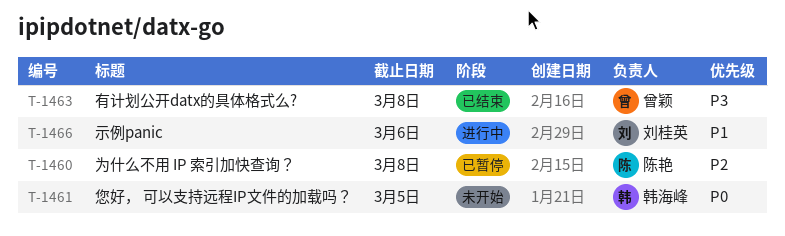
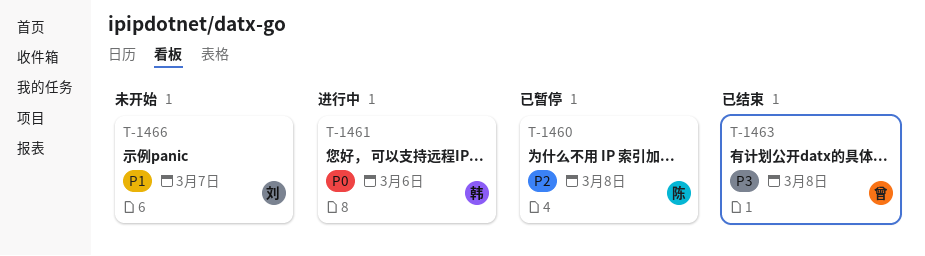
T-1461, status: 未开始 -> 进行中
T-1461, due: Mar 5 -> Mar 6
T-1466, status: 进行中 -> 未开始
T-1466, due: Mar 6 -> Mar 7

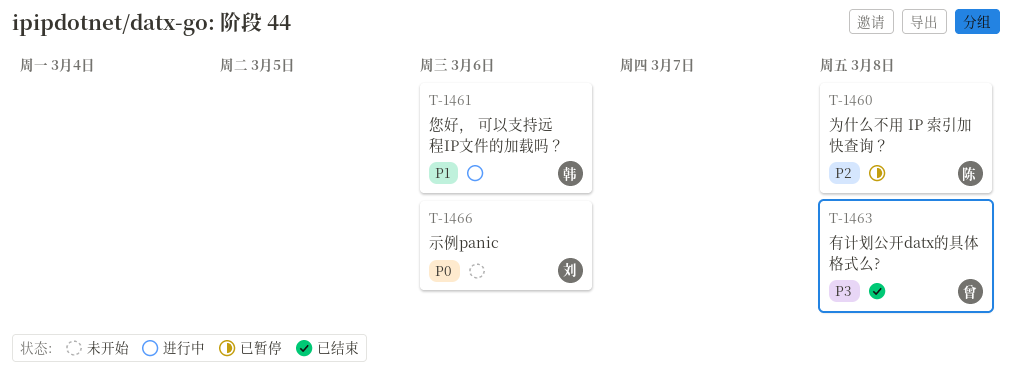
T-1461, priority: P0 -> P1
T-1466, priority: P1 -> P0
T-1466, due: Mar 7 -> Mar 6

